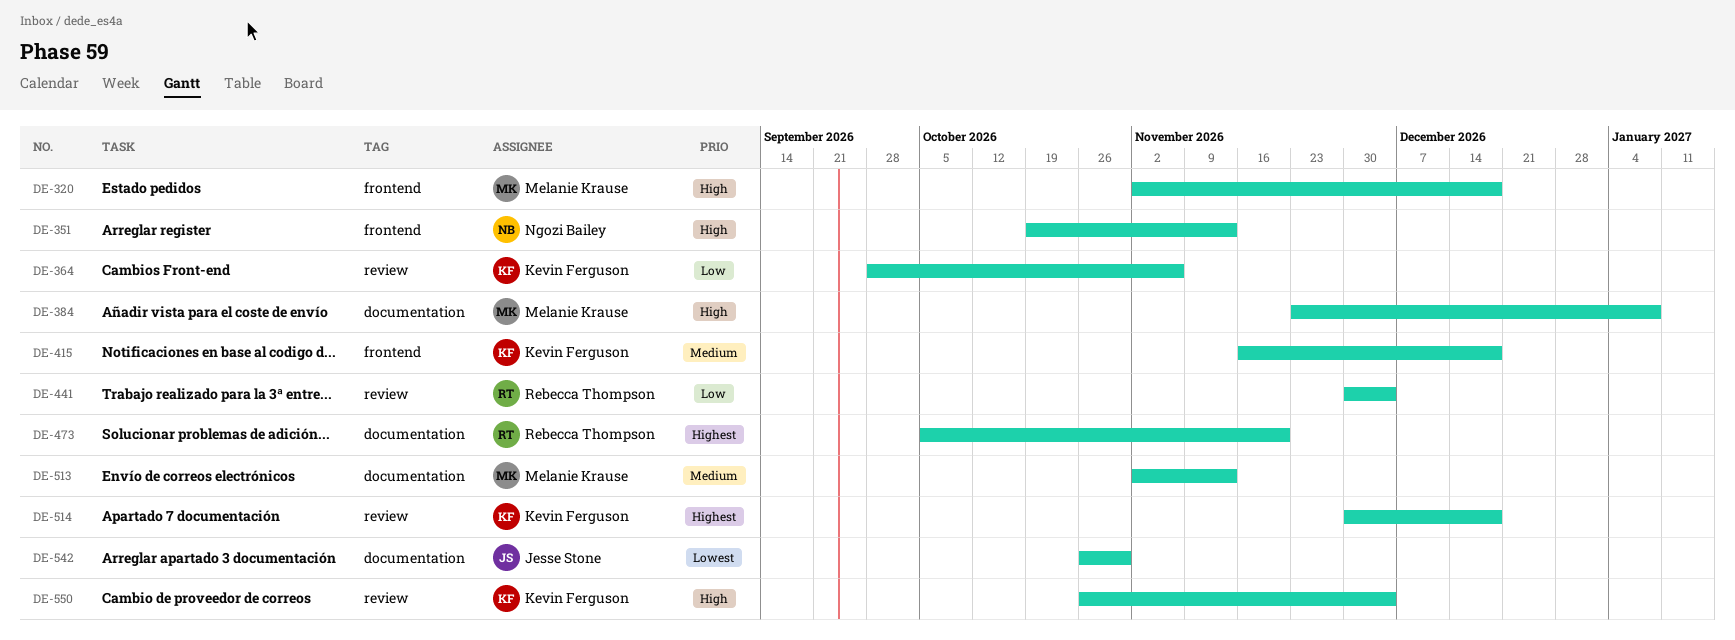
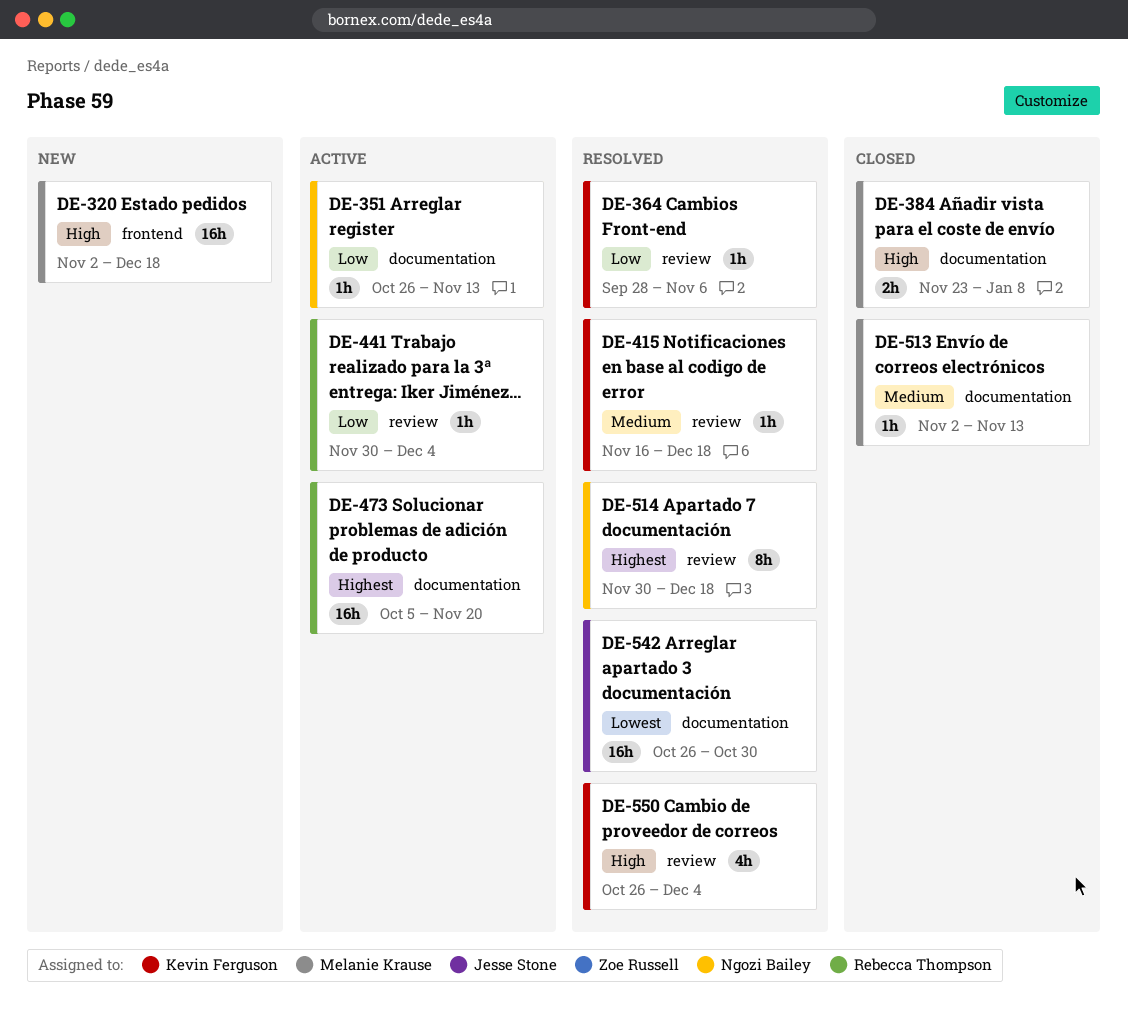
DE-351, priority: High -> Low
DE-351, label: frontend -> documentation
DE-351, start: Oct 19 -> Oct 26
DE-415, label: frontend -> review
DE-514, owner: Kevin Ferguson -> Ngozi Bailey

